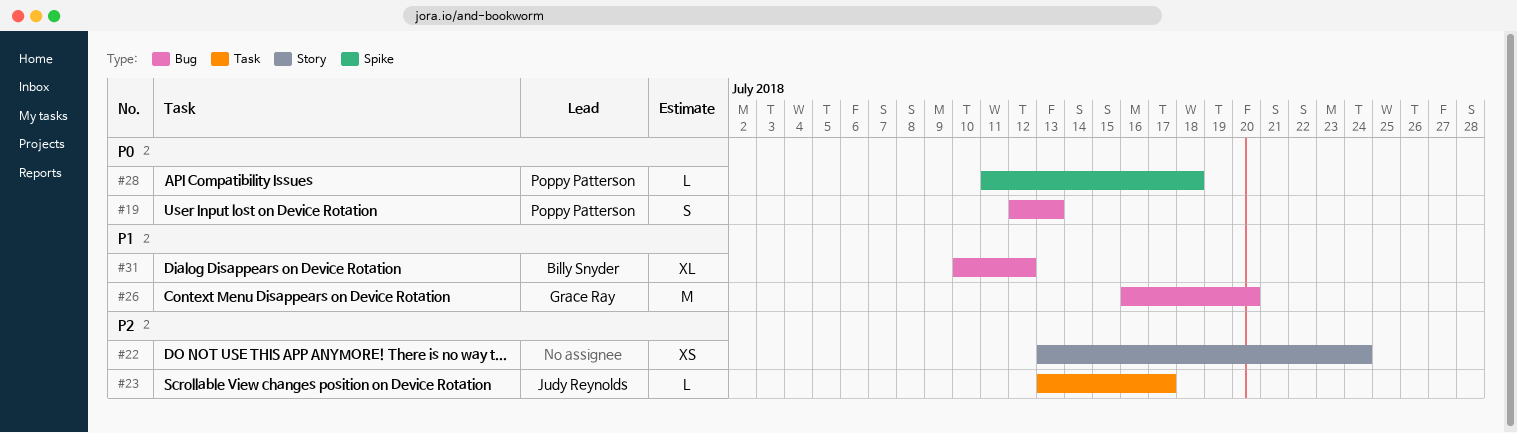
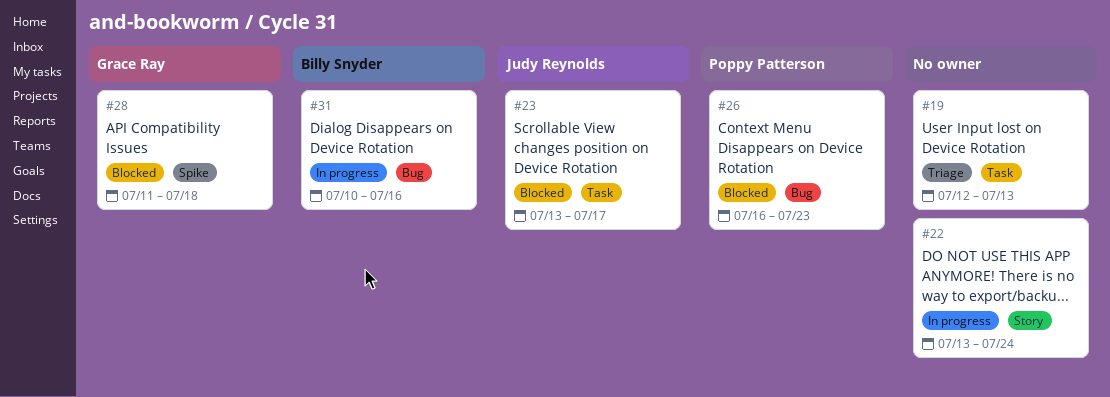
#19, owner: Poppy Patterson -> none
#19, label: Bug -> Task
#26, owner: Grace Ray -> Poppy Patterson
#26, due: Jul 20 -> Jul 23
#28, owner: Poppy Patterson -> Grace Ray
#31, due: Jul 12 -> Jul 16

